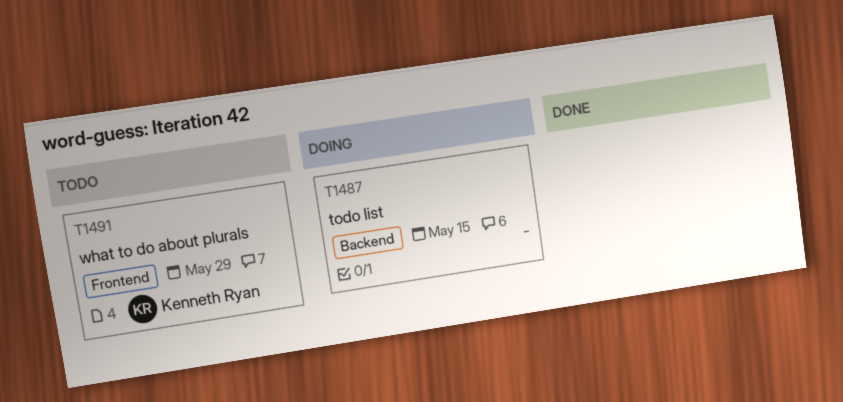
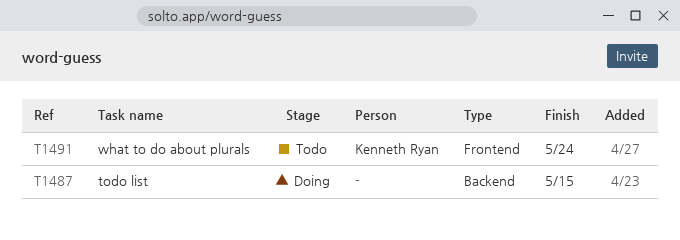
T1491, due: May 29 -> May 24

